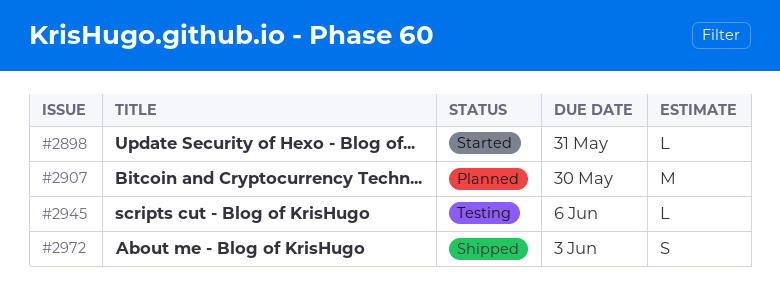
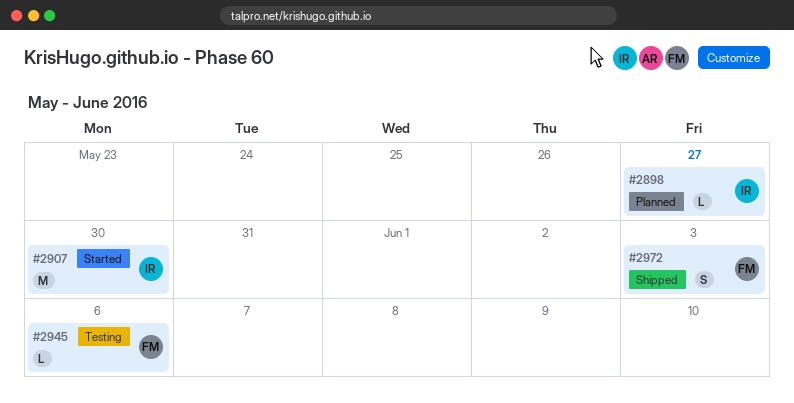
#2898, status: Started -> Planned
#2898, due: May 31 -> May 27
#2907, status: Planned -> Started

